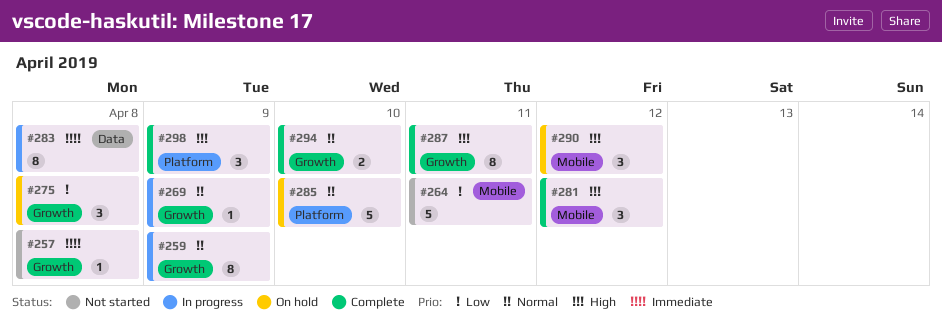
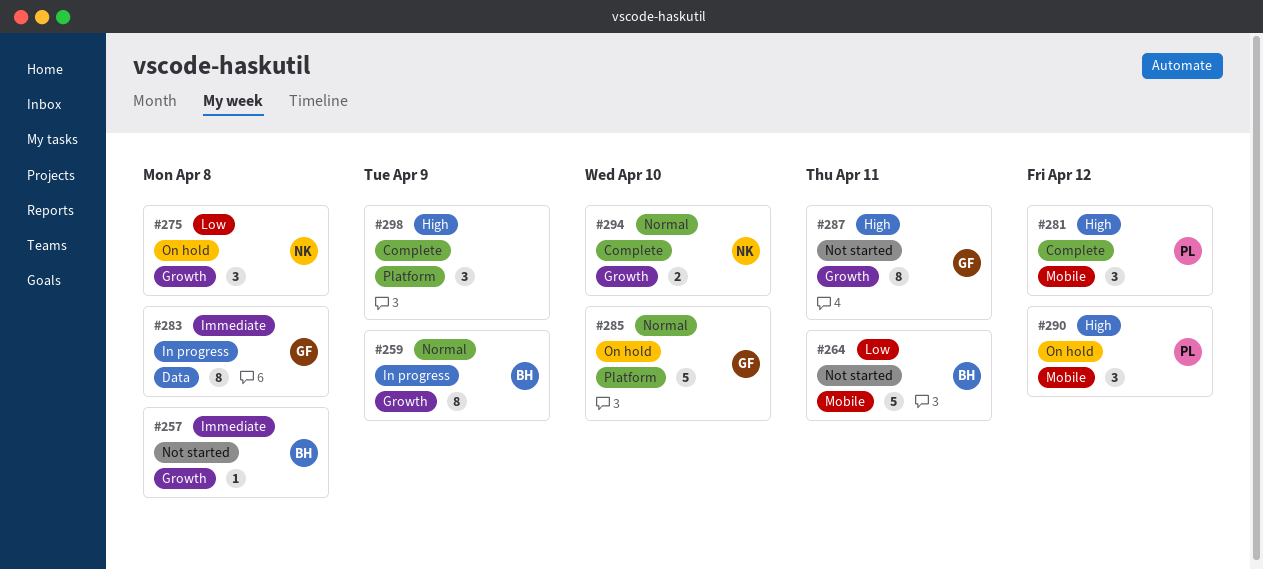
#269: present -> none
#287, status: Complete -> Not started

